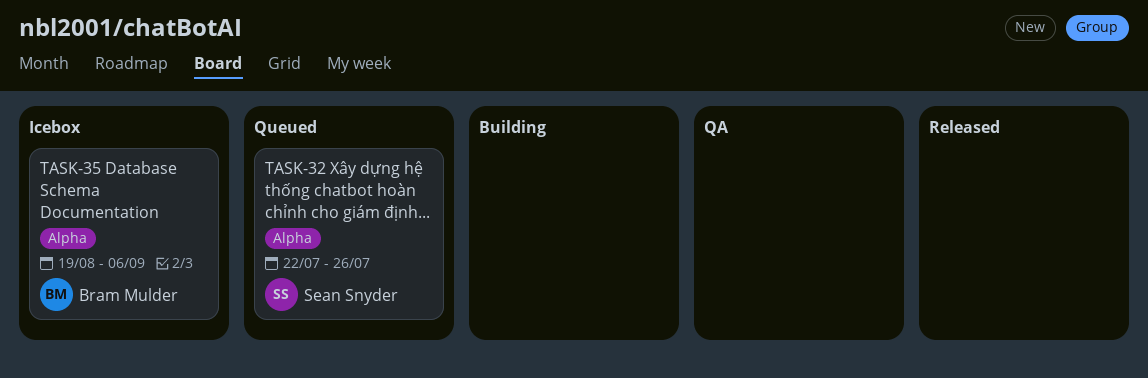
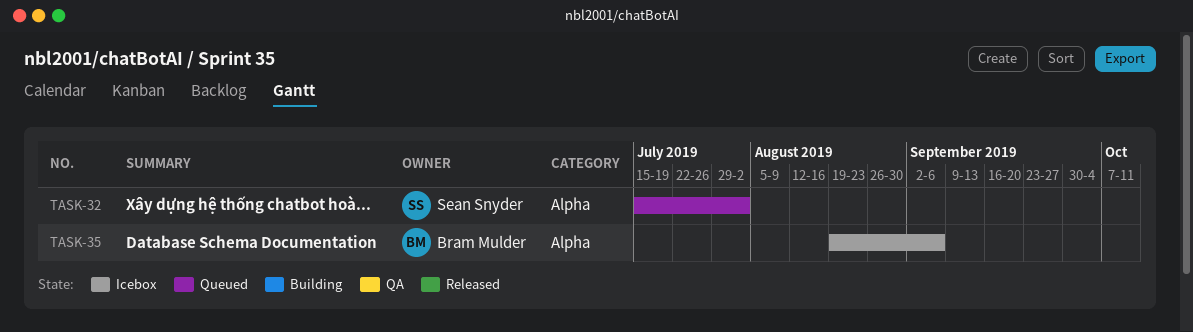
TASK-32, start: Jul 22 -> Jul 15
TASK-32, due: Jul 26 -> Aug 2

